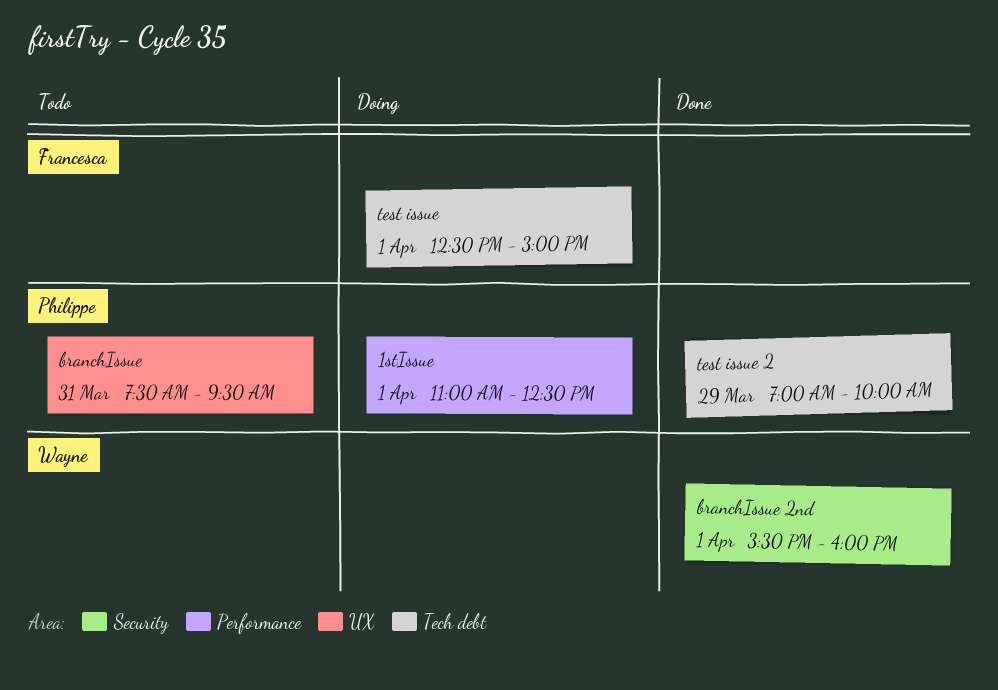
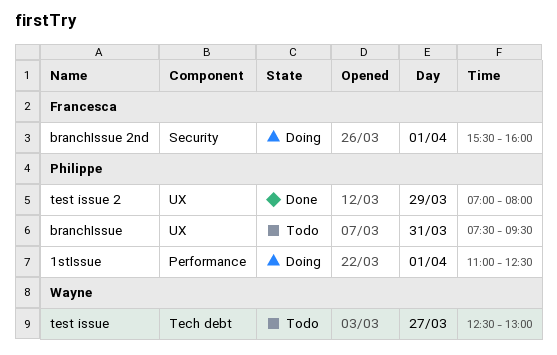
branchIssue 2nd, status: Done -> Doing
branchIssue 2nd, owner: Wayne -> Francesca
test issue, status: Doing -> Todo
test issue, owner: Francesca -> Wayne
test issue, day: Apr 1 -> Mar 27
test issue, ends: 15:00 -> 13:00
test issue 2, label: Tech debt -> UX
test issue 2, ends: 10:00 -> 08:00

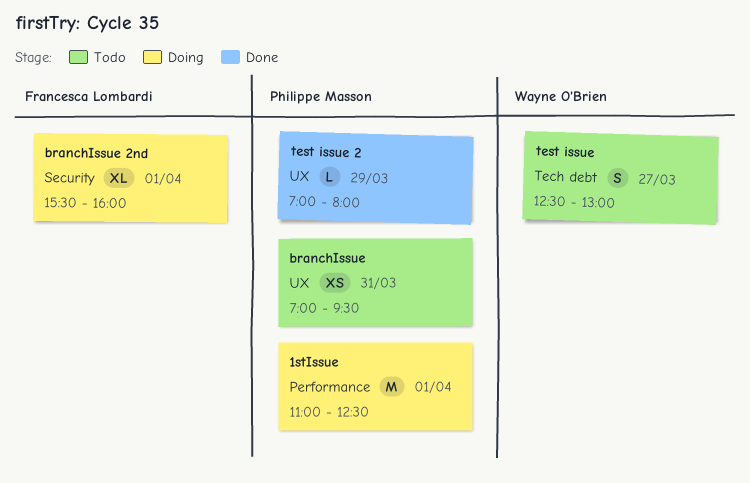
branchIssue, begins: 07:30 -> 07:00

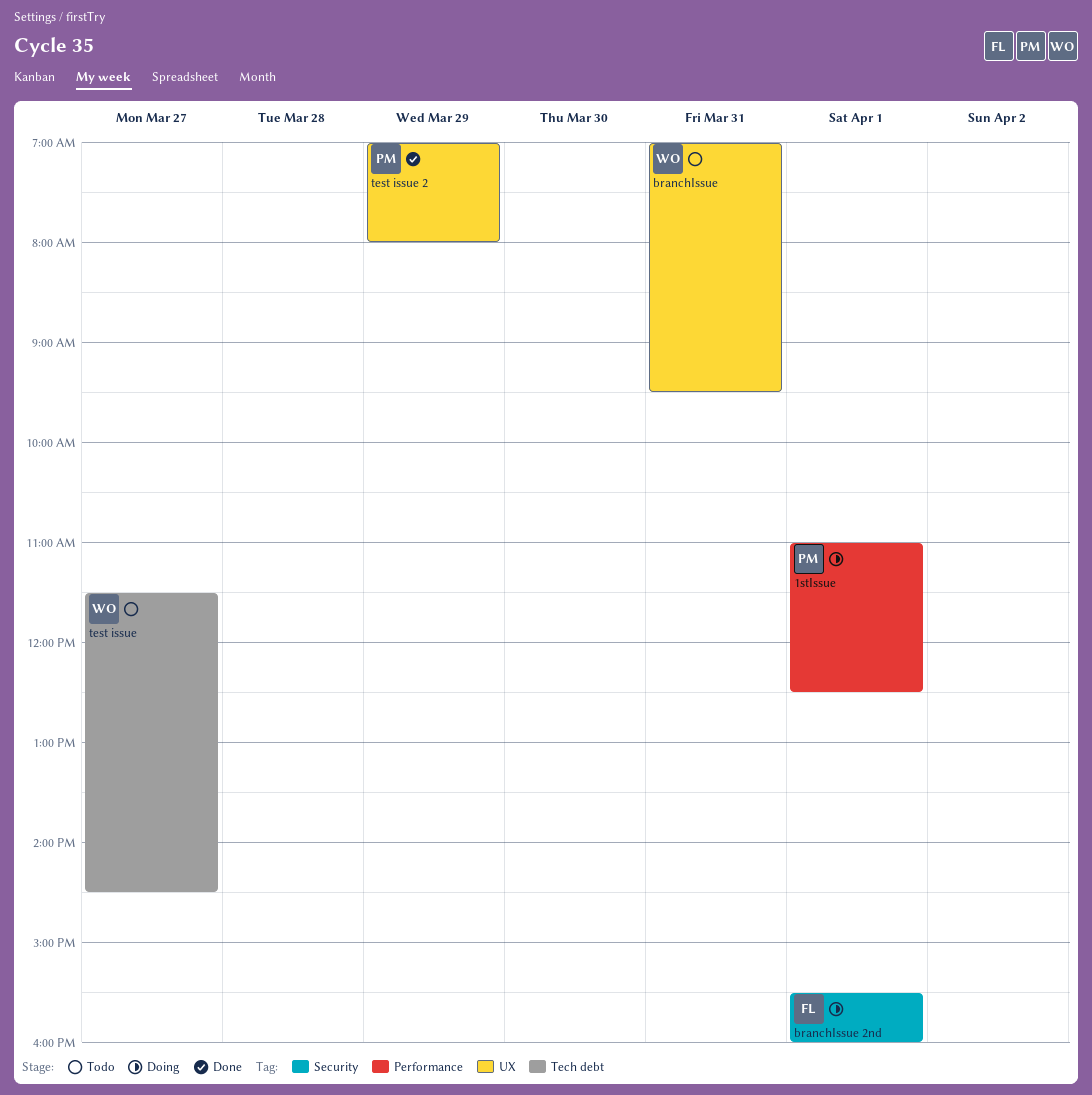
branchIssue, owner: Philippe Masson -> Wayne O'Brien
test issue, begins: 12:30 -> 11:30
test issue, ends: 13:00 -> 14:30

